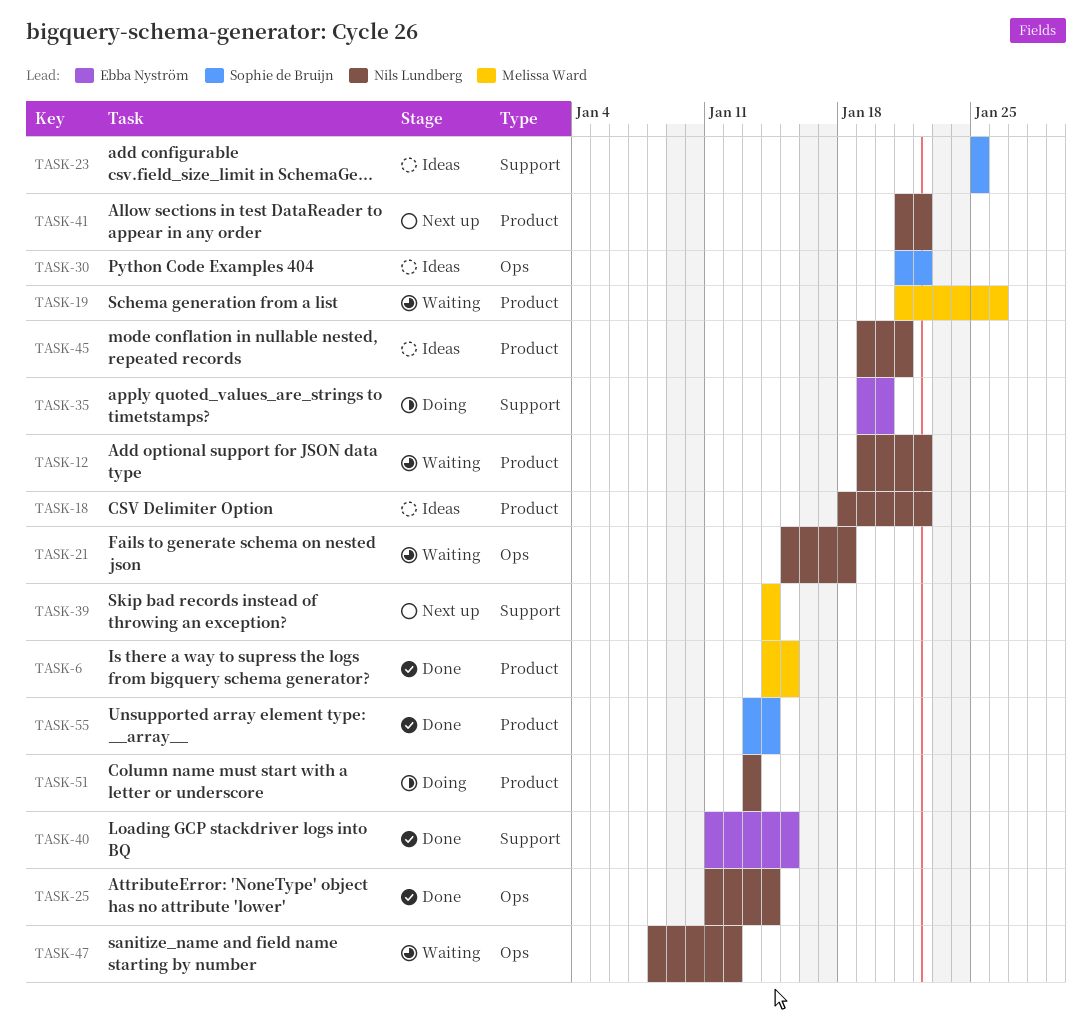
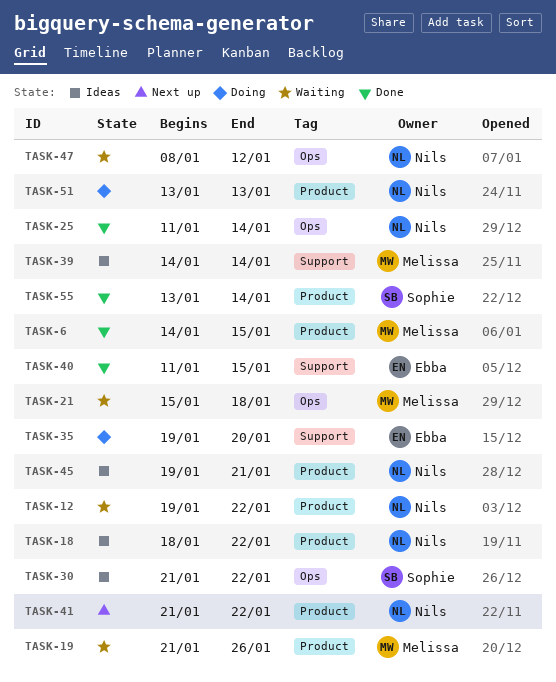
TASK-21, owner: Nils Lundberg -> Melissa Ward
TASK-23: present -> none
TASK-39, status: Next up -> Ideas

